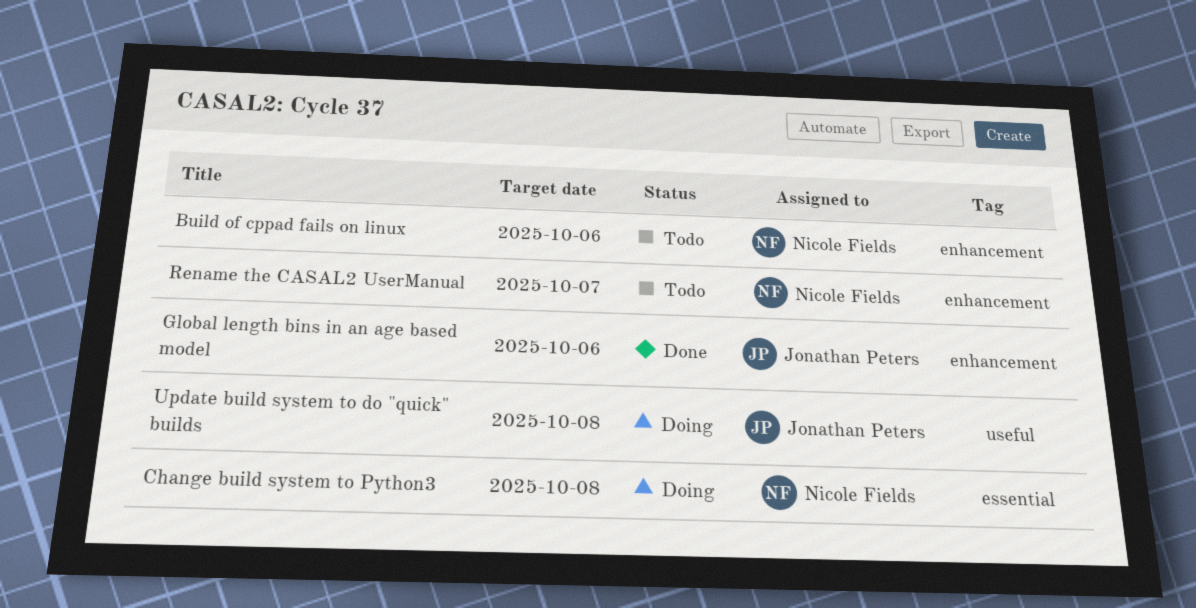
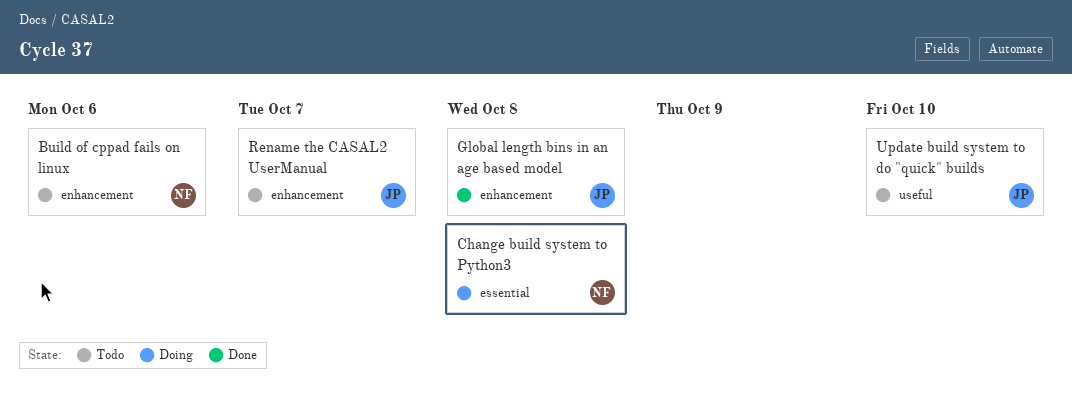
Global length bins in an age based model, due: Oct 6 -> Oct 8
Rename the CASAL2 UserManual, owner: Nicole Fields -> Jonathan Peters
Update build system to do "quick" builds, status: Doing -> Todo
Update build system to do "quick" builds, due: Oct 8 -> Oct 10

